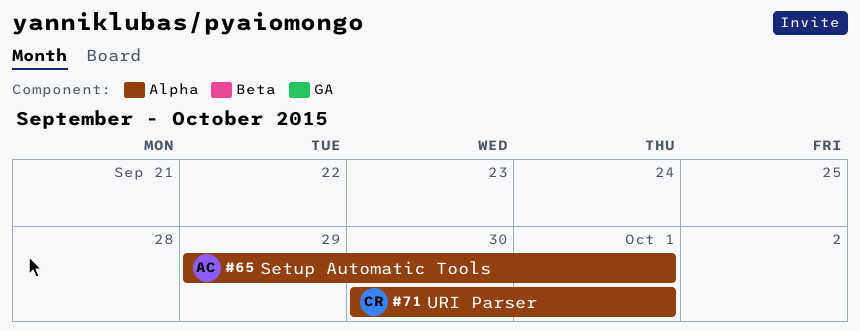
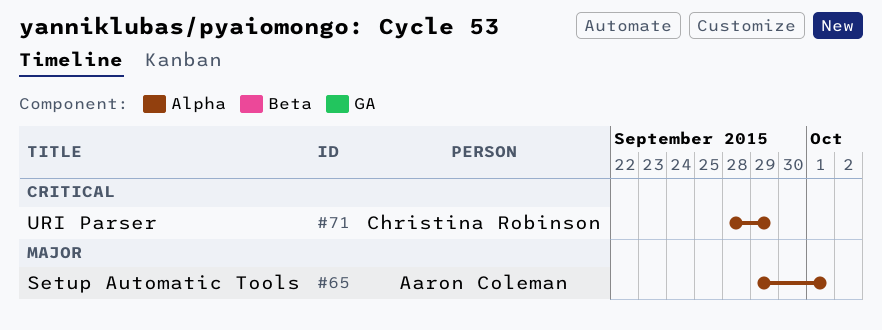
#71, start: Sep 30 -> Sep 28
#71, due: Oct 1 -> Sep 29

